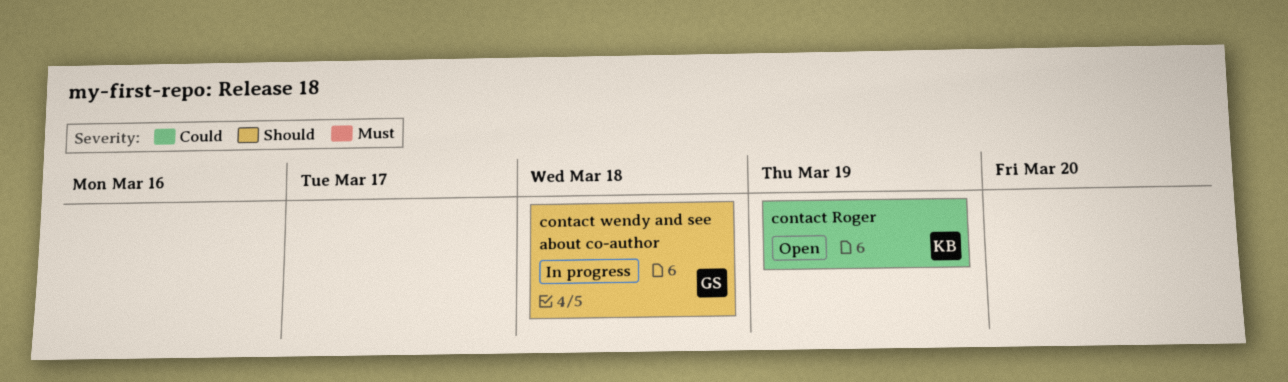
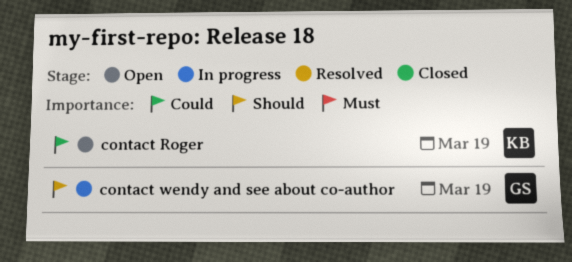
contact wendy and see about co-author, due: Mar 18 -> Mar 19

